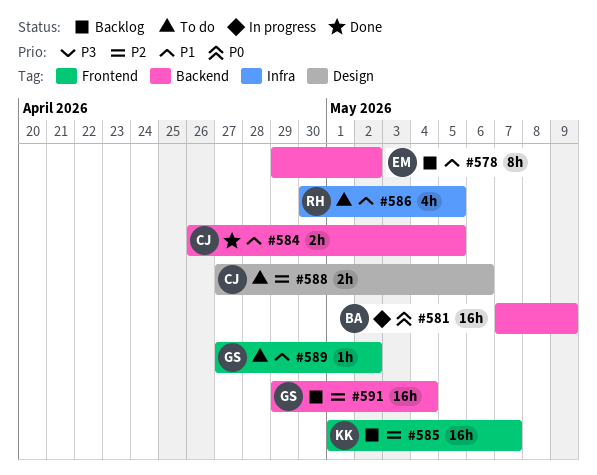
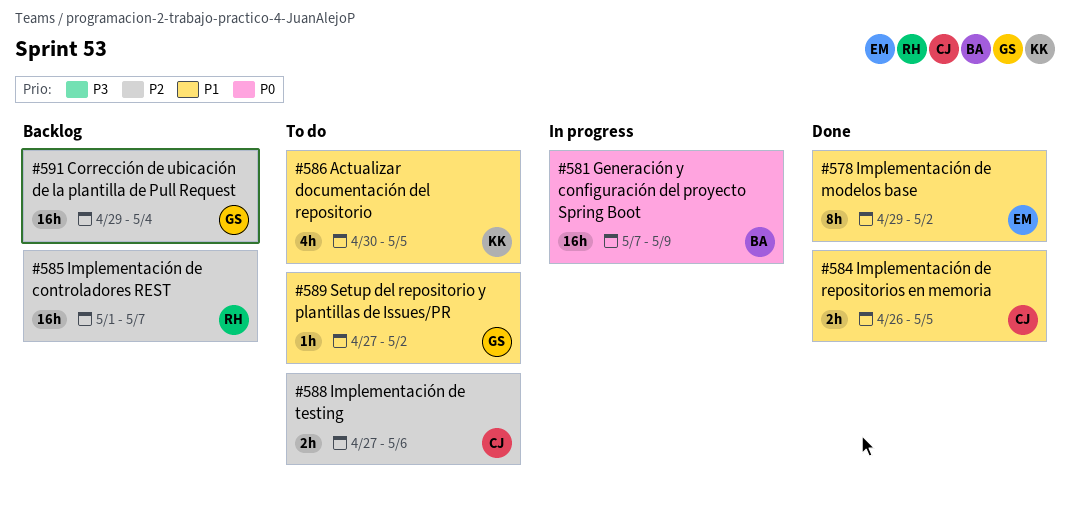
#578, status: Backlog -> Done
#585, owner: KK -> RH
#586, owner: RH -> KK

